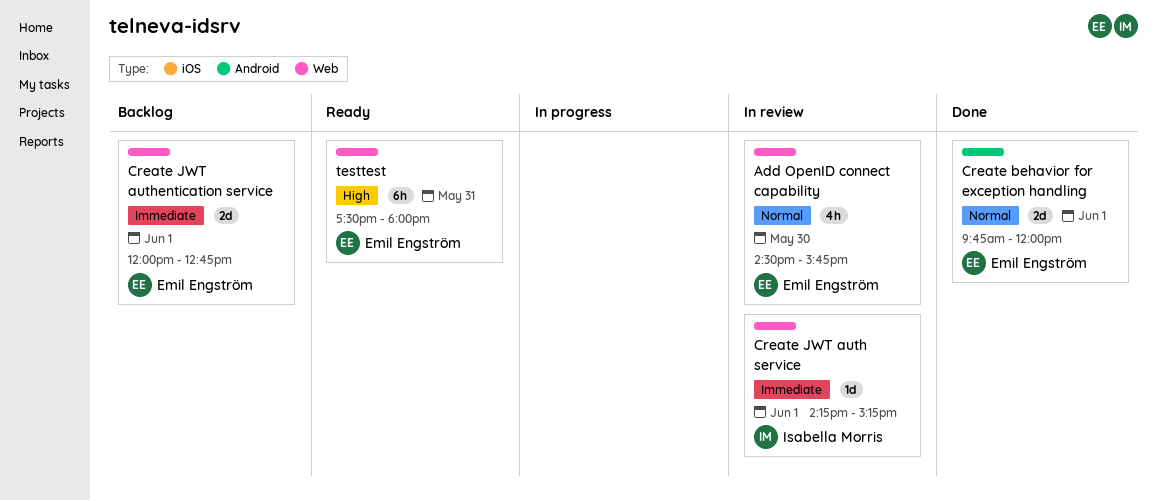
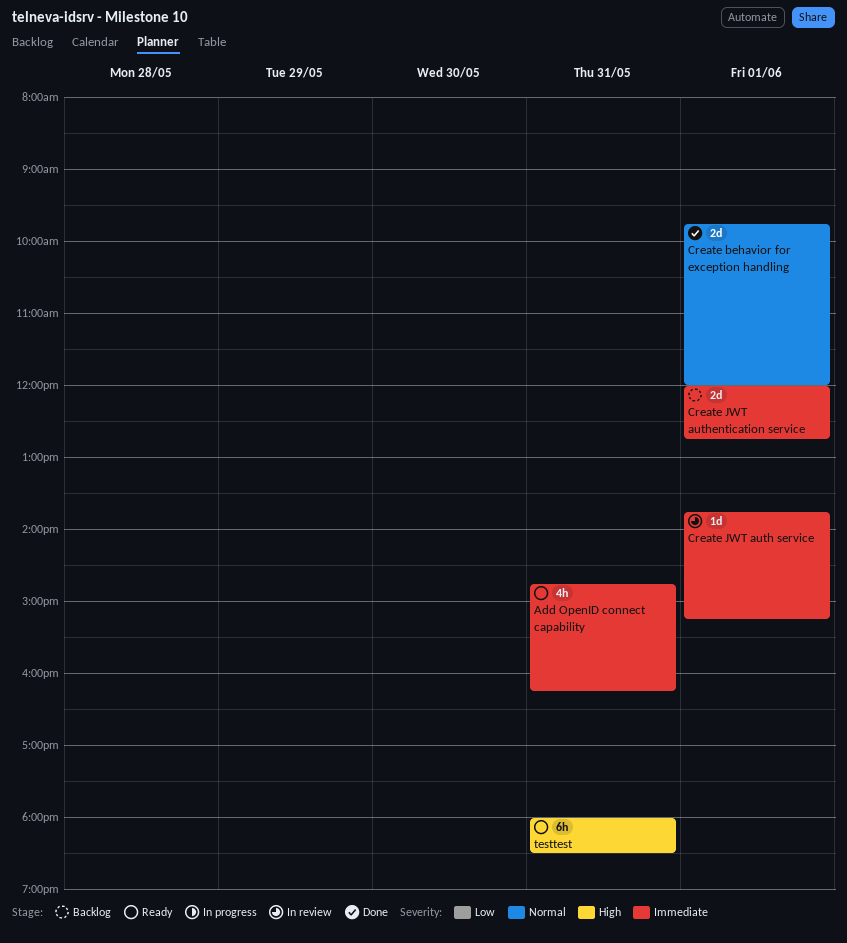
Add OpenID connect capability, status: In review -> Ready
Add OpenID connect capability, priority: Normal -> Immediate
Add OpenID connect capability, day: May 30 -> May 31
Add OpenID connect capability, begins: 14:30 -> 14:45
Add OpenID connect capability, ends: 15:45 -> 16:15
Create JWT auth service, begins: 14:15 -> 13:45
testtest, begins: 17:30 -> 18:00
testtest, ends: 18:00 -> 18:30

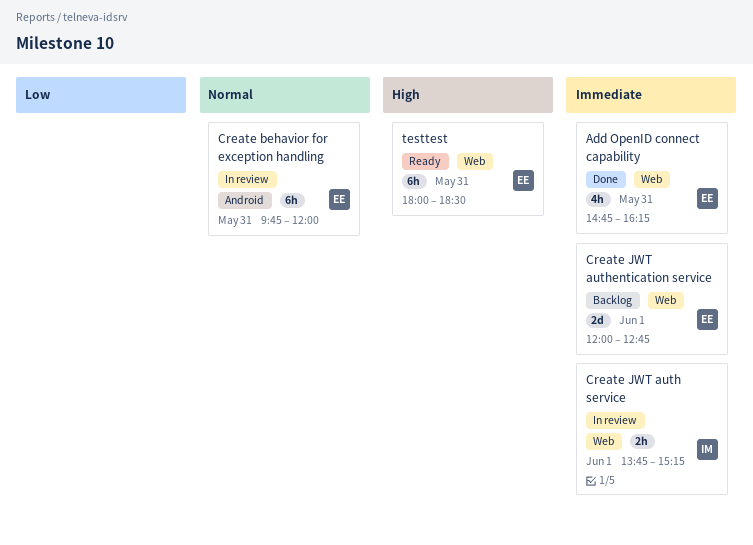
Add OpenID connect capability, status: Ready -> Done
Create behavior for exception handling, status: Done -> In review
Create behavior for exception handling, estimate: 2d -> 6h
Create behavior for exception handling, day: Jun 1 -> May 31
Create JWT auth service, estimate: 1d -> 2h

